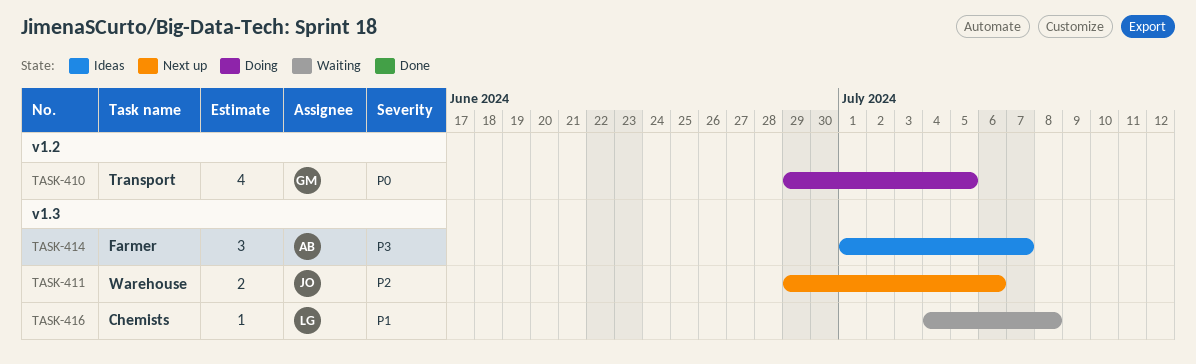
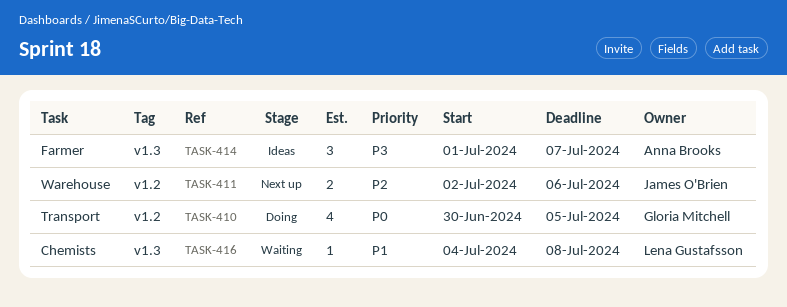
TASK-410, start: Jun 29 -> Jun 30
TASK-411, label: v1.3 -> v1.2
TASK-411, start: Jun 29 -> Jul 2

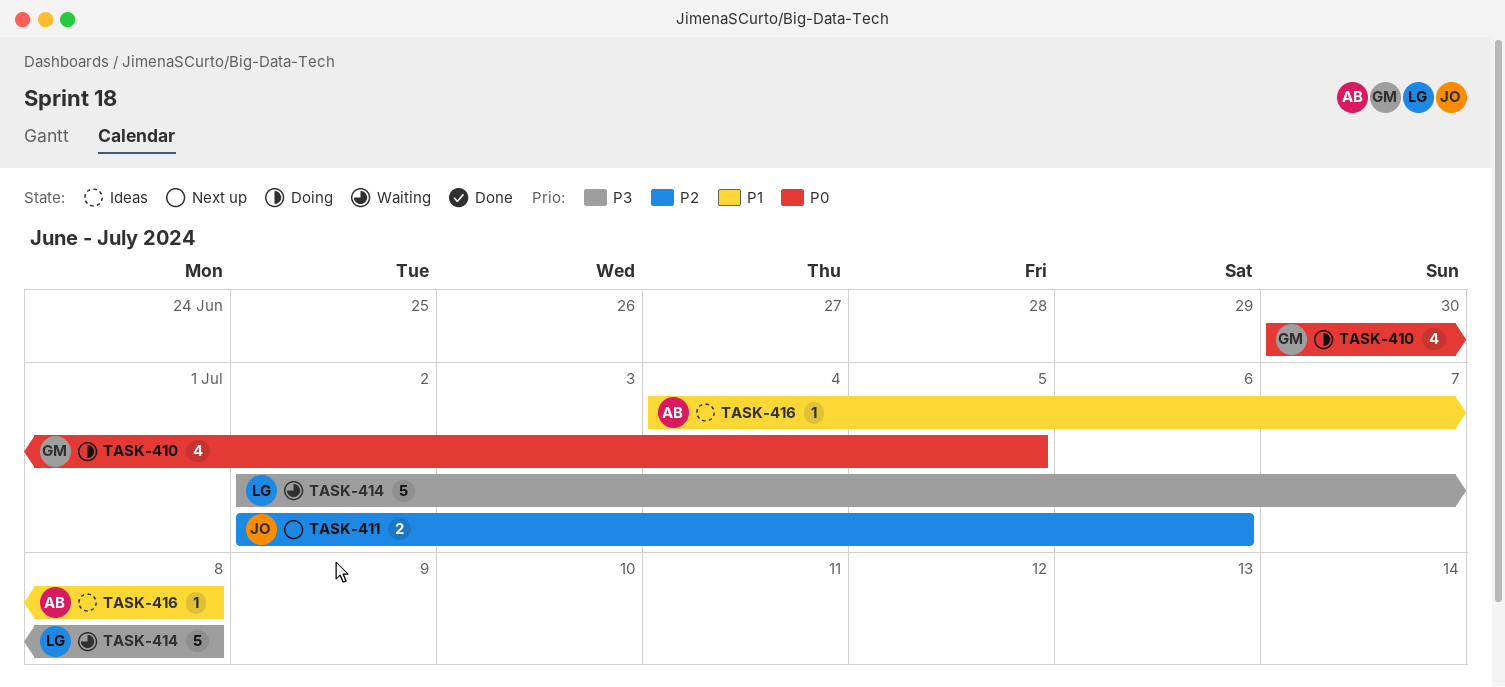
TASK-414, status: Ideas -> Waiting
TASK-414, owner: Anna Brooks -> Lena Gustafsson
TASK-414, estimate: 3 -> 5
TASK-414, start: Jul 1 -> Jul 2
TASK-414, due: Jul 7 -> Jul 8
TASK-416, status: Waiting -> Ideas
TASK-416, owner: Lena Gustafsson -> Anna Brooks

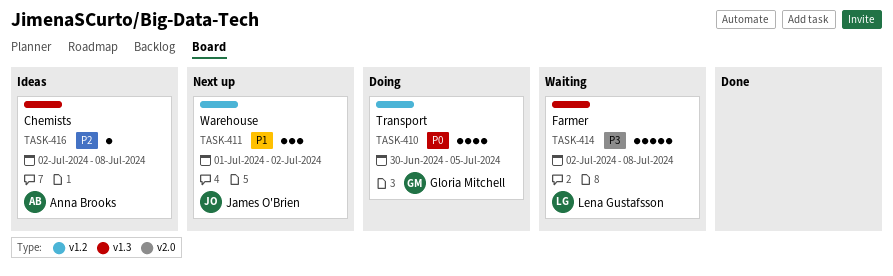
TASK-411, priority: P2 -> P1
TASK-411, estimate: 2 -> 3
TASK-411, start: Jul 2 -> Jul 1
TASK-411, due: Jul 6 -> Jul 2
TASK-416, priority: P1 -> P2
TASK-416, start: Jul 4 -> Jul 2

